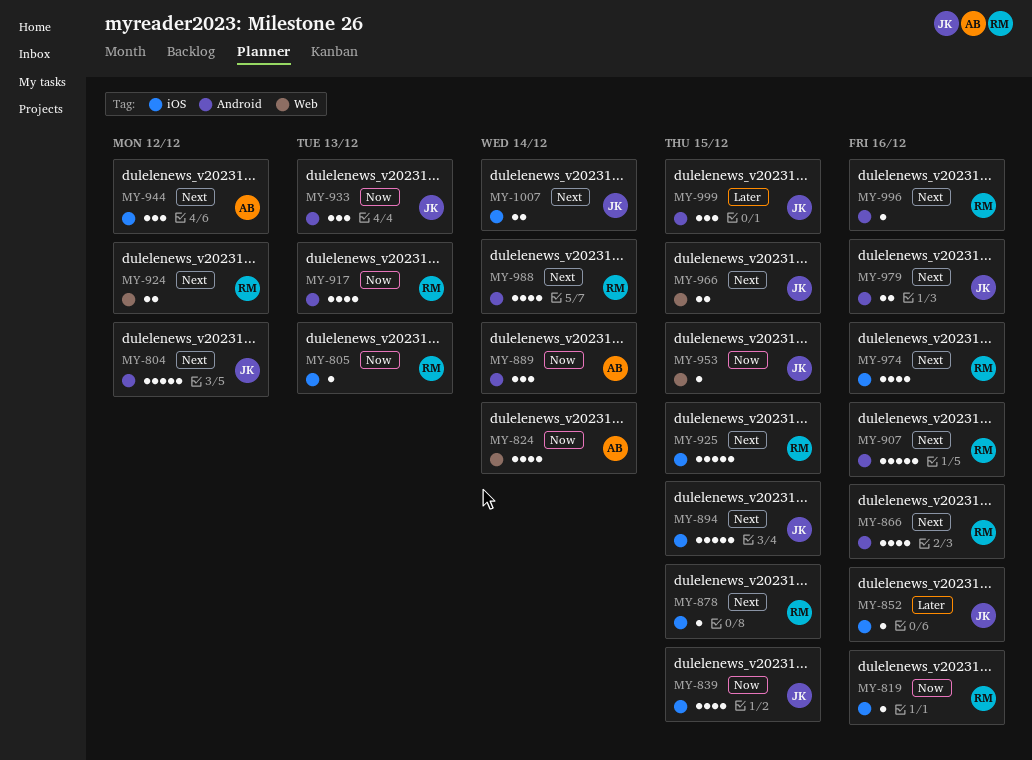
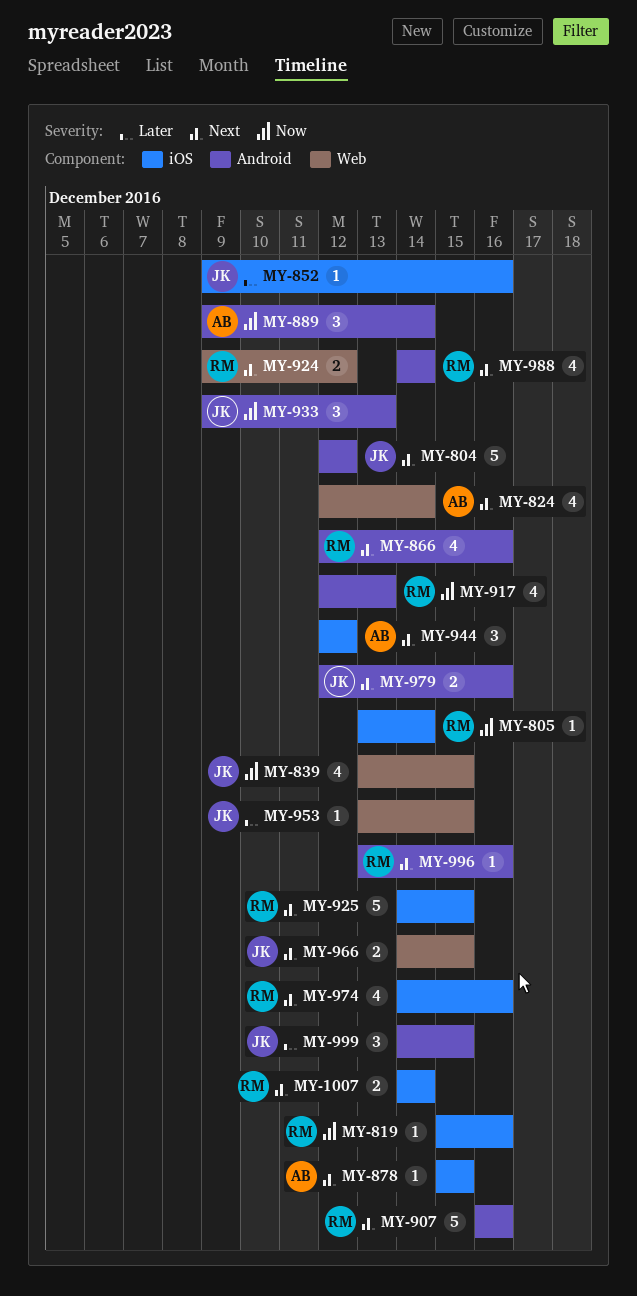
MY-805, due: Dec 13 -> Dec 14
MY-824, priority: Now -> Next
MY-839, label: iOS -> Web
MY-878, owner: RM -> AB
MY-894: present -> none
MY-953, priority: Now -> Later
MY-1007, owner: JK -> RM

